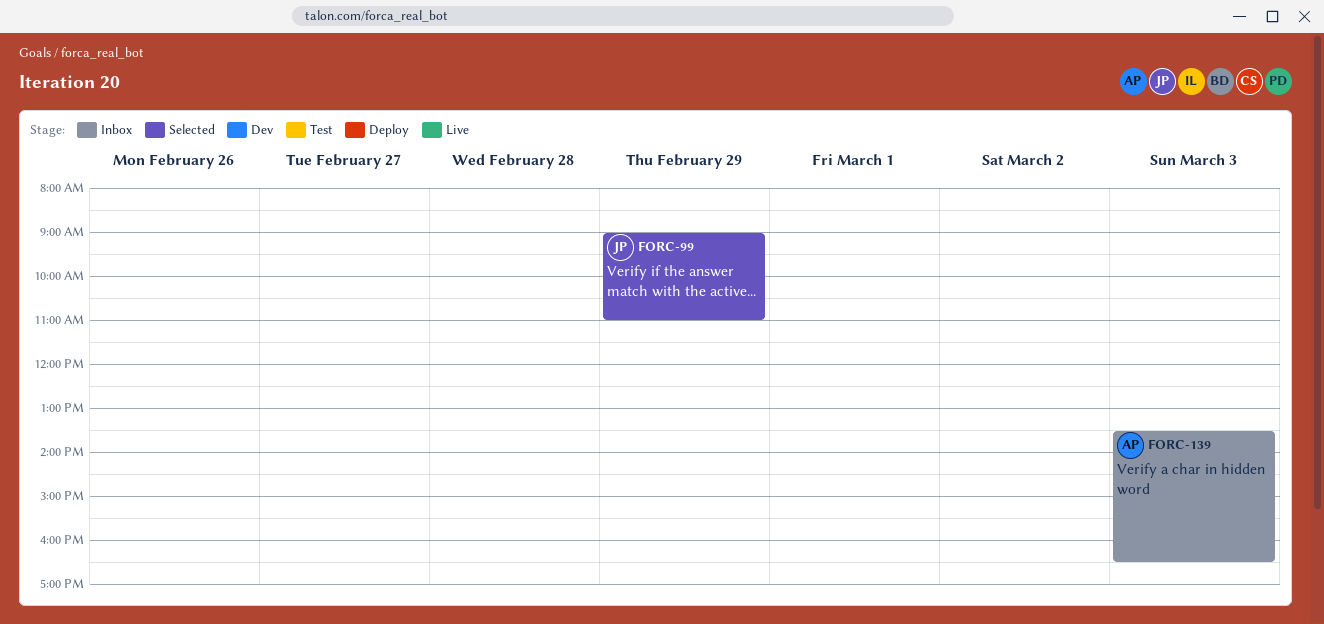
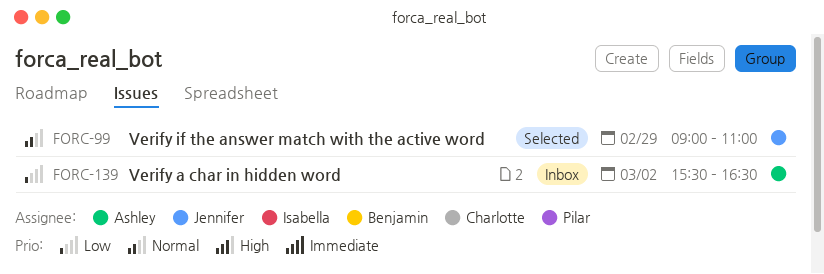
FORC-139, day: Mar 3 -> Mar 2
FORC-139, begins: 13:30 -> 15:30

